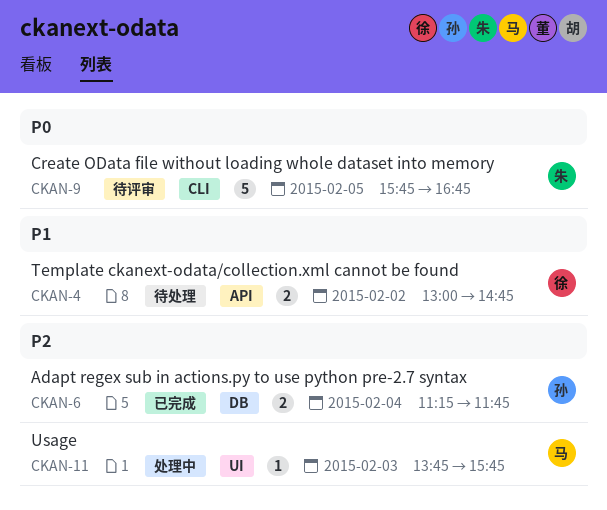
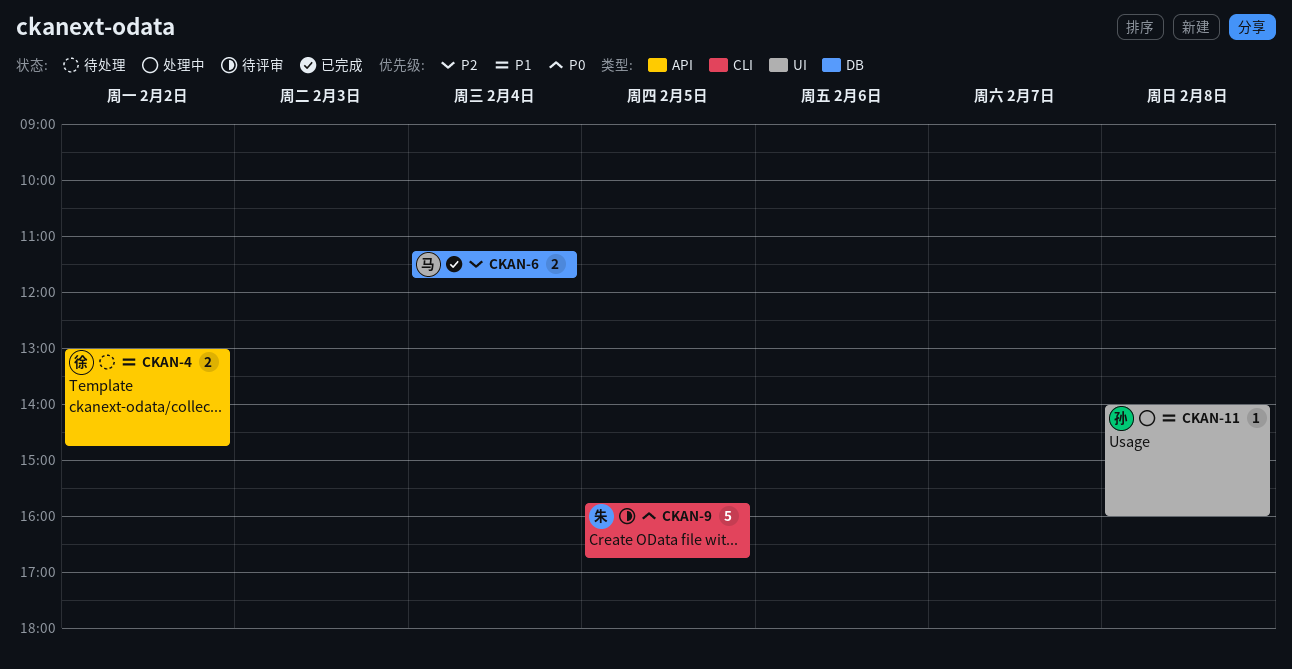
CKAN-6, owner: 孙 -> 马
CKAN-11, owner: 马 -> 孙
CKAN-11, priority: P2 -> P1
CKAN-11, day: Feb 3 -> Feb 8
CKAN-11, begins: 13:45 -> 14:00
CKAN-11, ends: 15:45 -> 16:00

